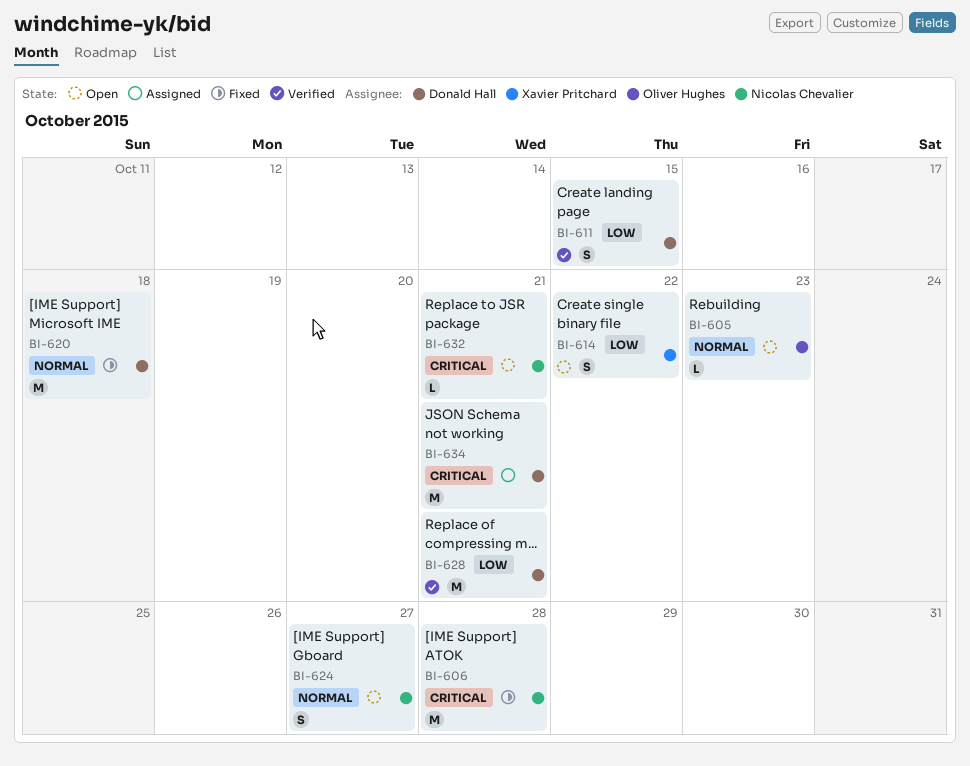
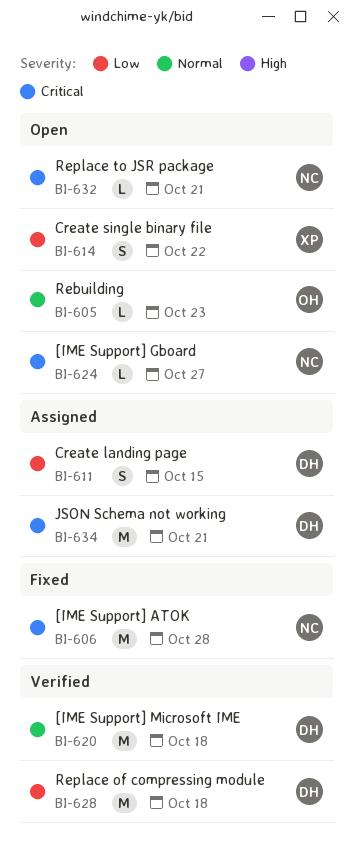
BI-611, status: Verified -> Assigned
BI-620, status: Fixed -> Verified
BI-624, priority: Normal -> Critical
BI-624, estimate: S -> L
BI-628, due: Oct 21 -> Oct 18

